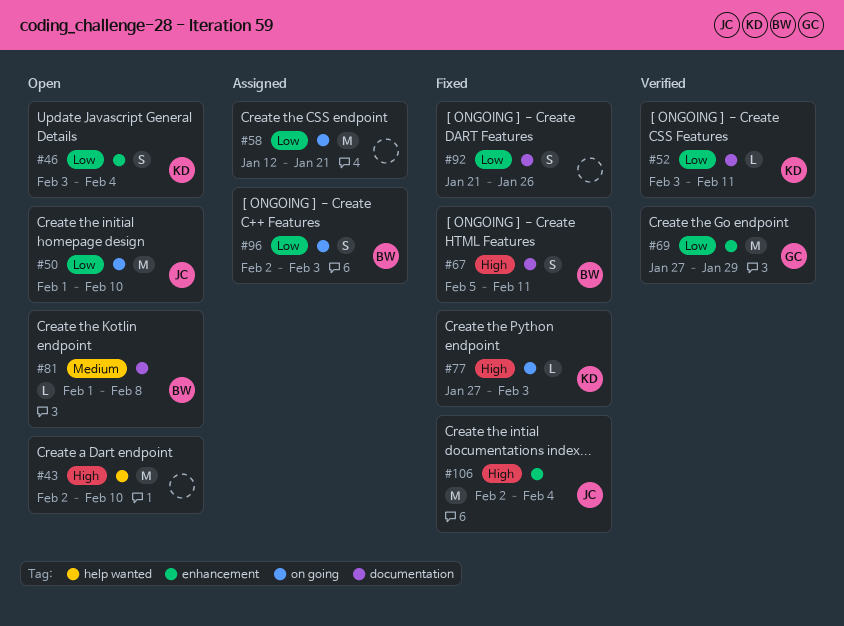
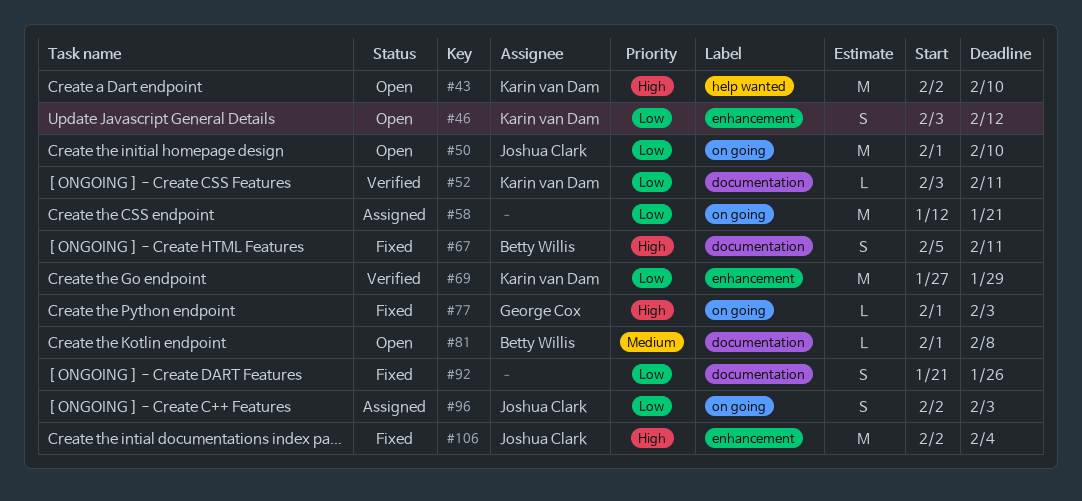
#43, owner: none -> Karin van Dam
#46, due: Feb 4 -> Feb 12
#69, owner: George Cox -> Karin van Dam
#77, owner: Karin van Dam -> George Cox
#77, start: Jan 27 -> Feb 1
#96, owner: Betty Willis -> Joshua Clark

